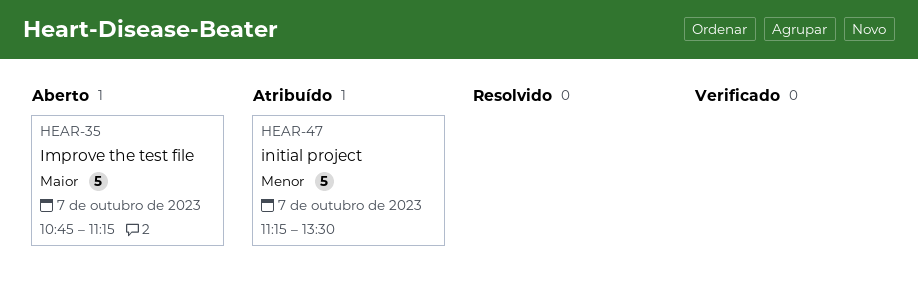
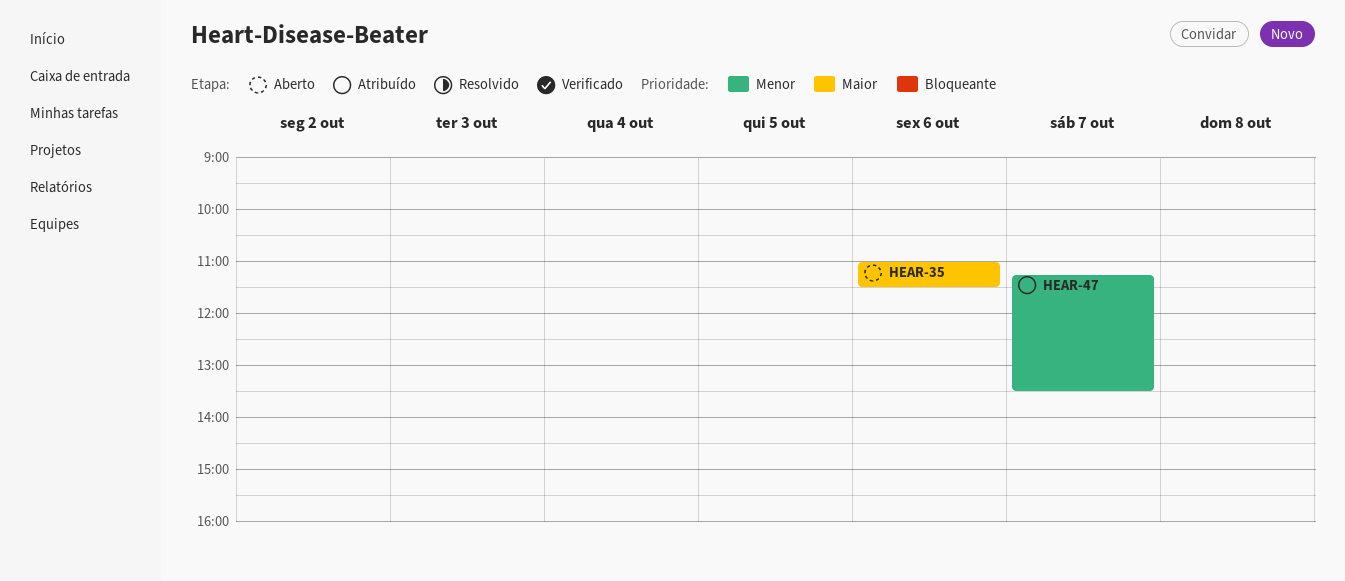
HEAR-35, day: Oct 7 -> Oct 6
HEAR-35, begins: 10:45 -> 11:00
HEAR-35, ends: 11:15 -> 11:30

